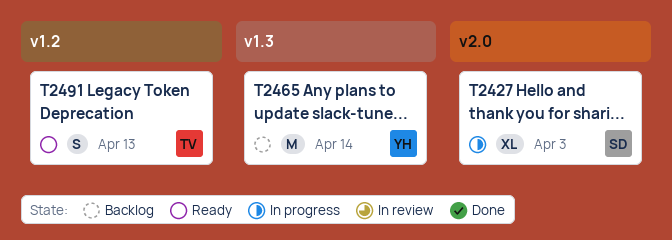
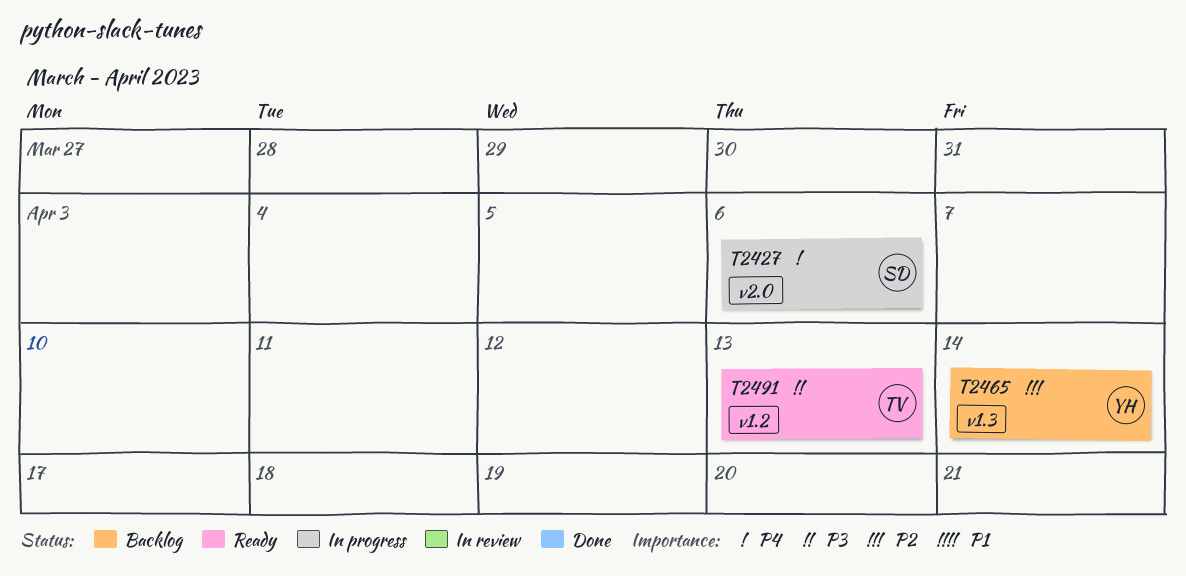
T2427, due: Apr 3 -> Apr 6

